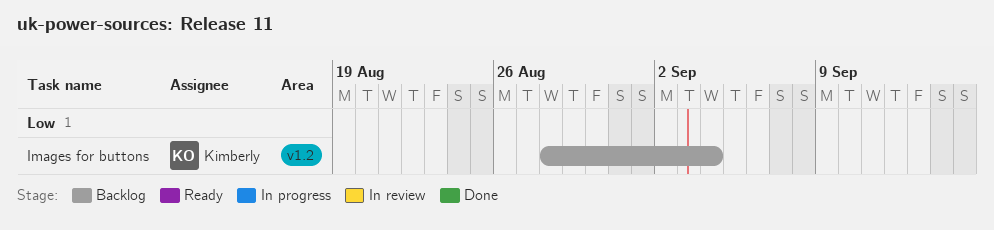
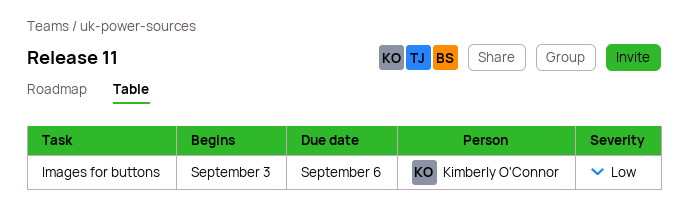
Images for buttons, start: Aug 28 -> Sep 3
Images for buttons, due: Sep 4 -> Sep 6

